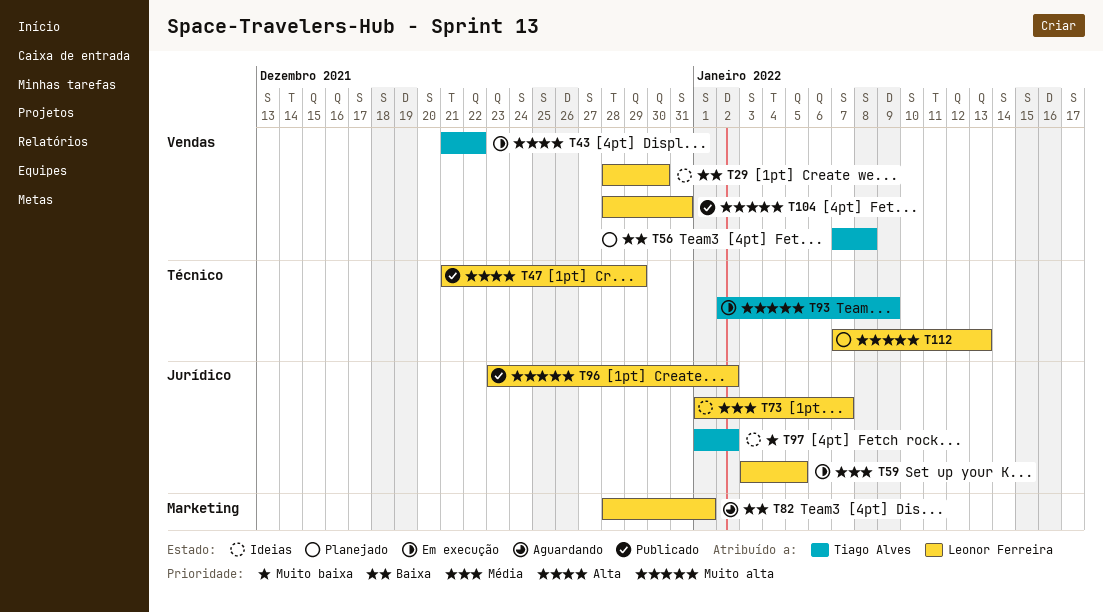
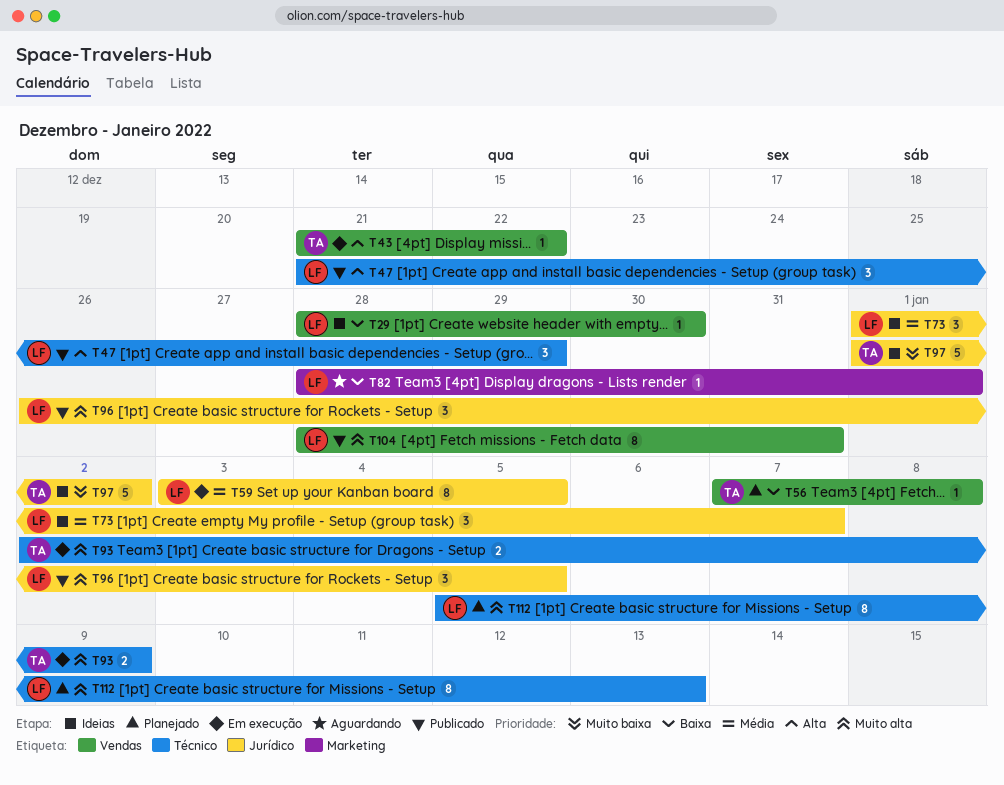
T96, start: Dec 23 -> Dec 26
T96, due: Jan 2 -> Jan 5
T112, start: Jan 7 -> Jan 5

